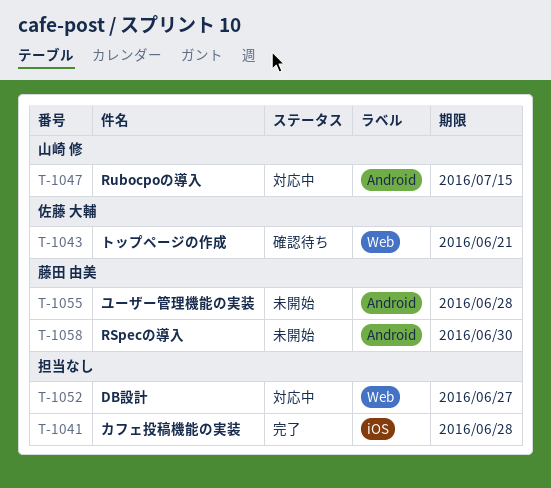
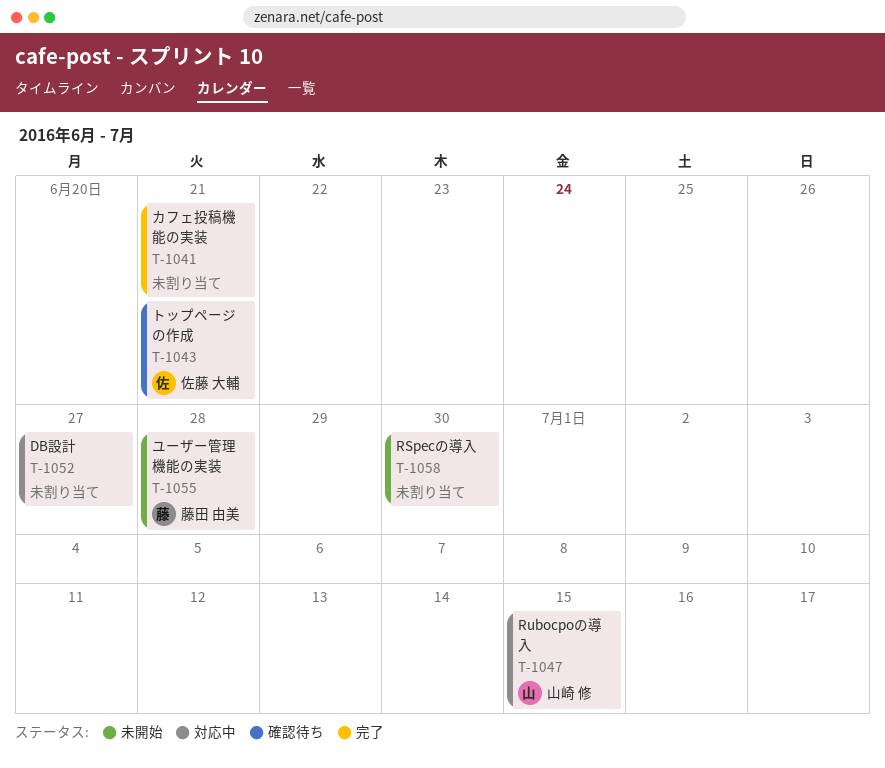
T-1041, due: Jun 28 -> Jun 21
T-1058, owner: 藤田 由美 -> none

